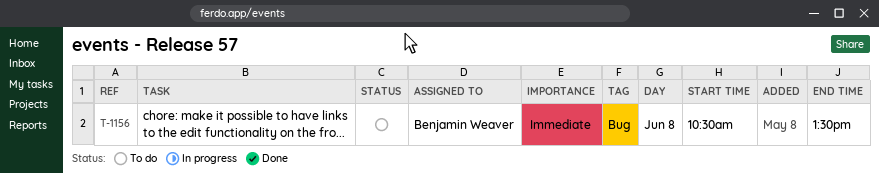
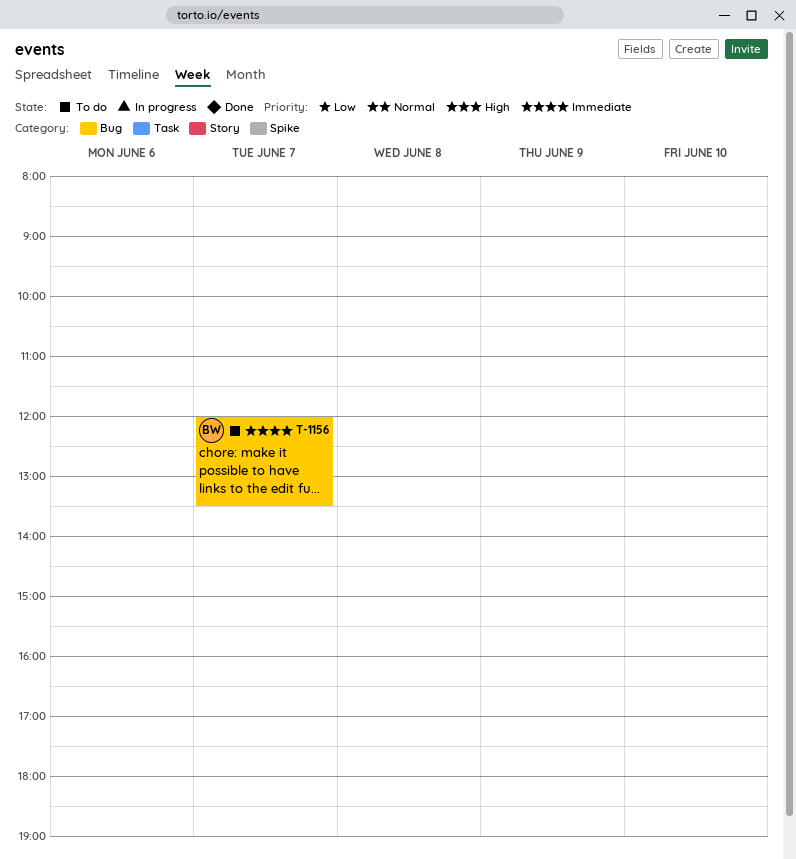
T-1156, day: Jun 8 -> Jun 7
T-1156, begins: 10:30 -> 12:00

